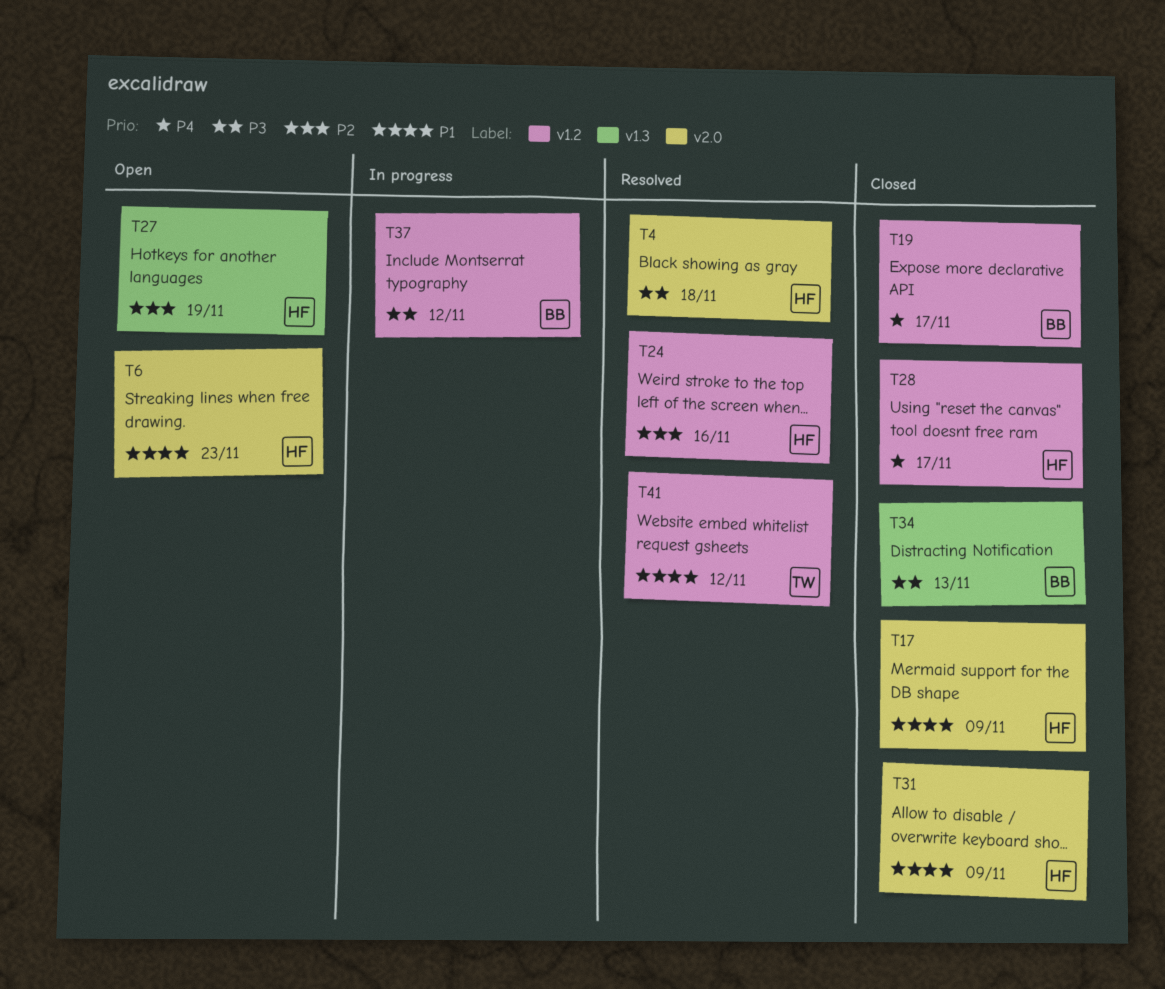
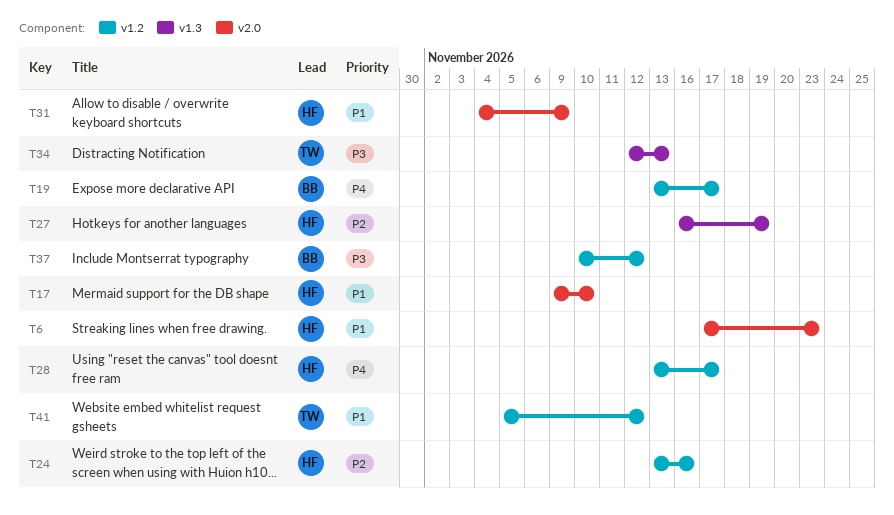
T4: present -> none
T17, due: Nov 9 -> Nov 10
T34, owner: BB -> TW

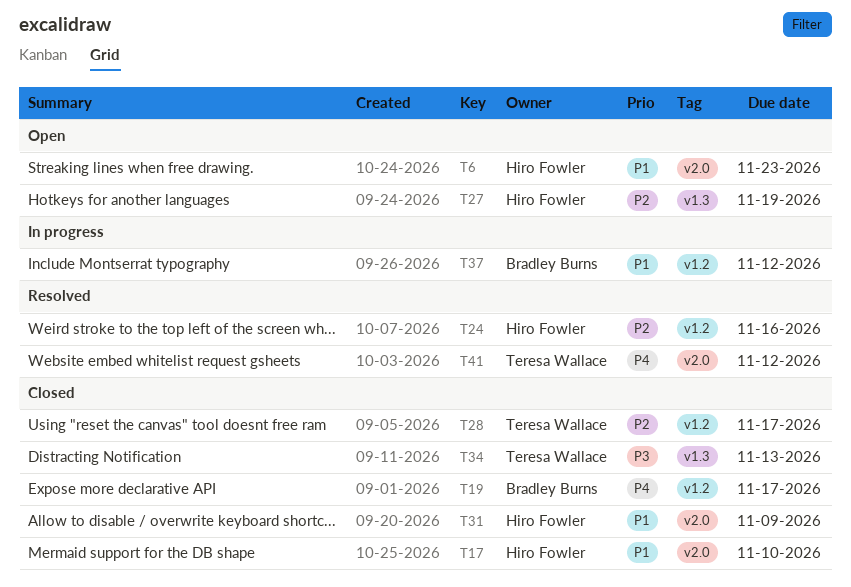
T28, owner: Hiro Fowler -> Teresa Wallace
T28, priority: P4 -> P2
T37, priority: P3 -> P1
T41, priority: P1 -> P4
T41, label: v1.2 -> v2.0

